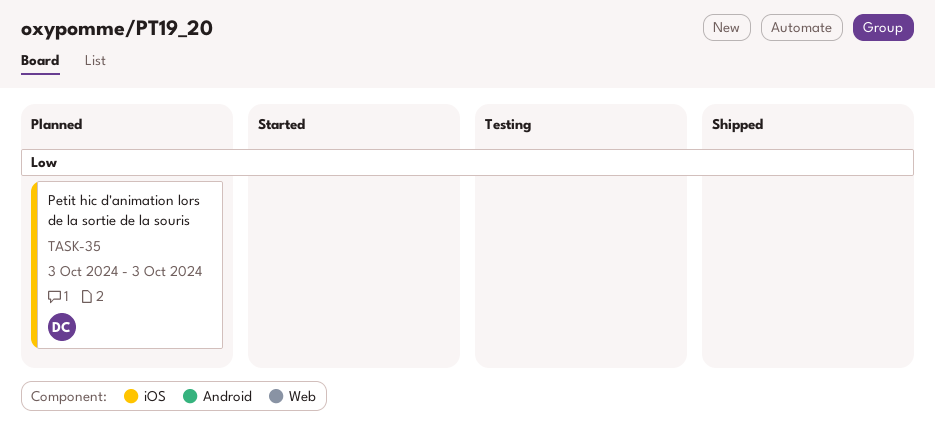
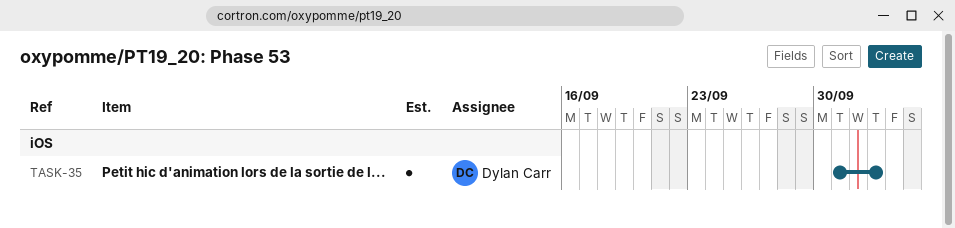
TASK-35, start: Oct 3 -> Oct 1

